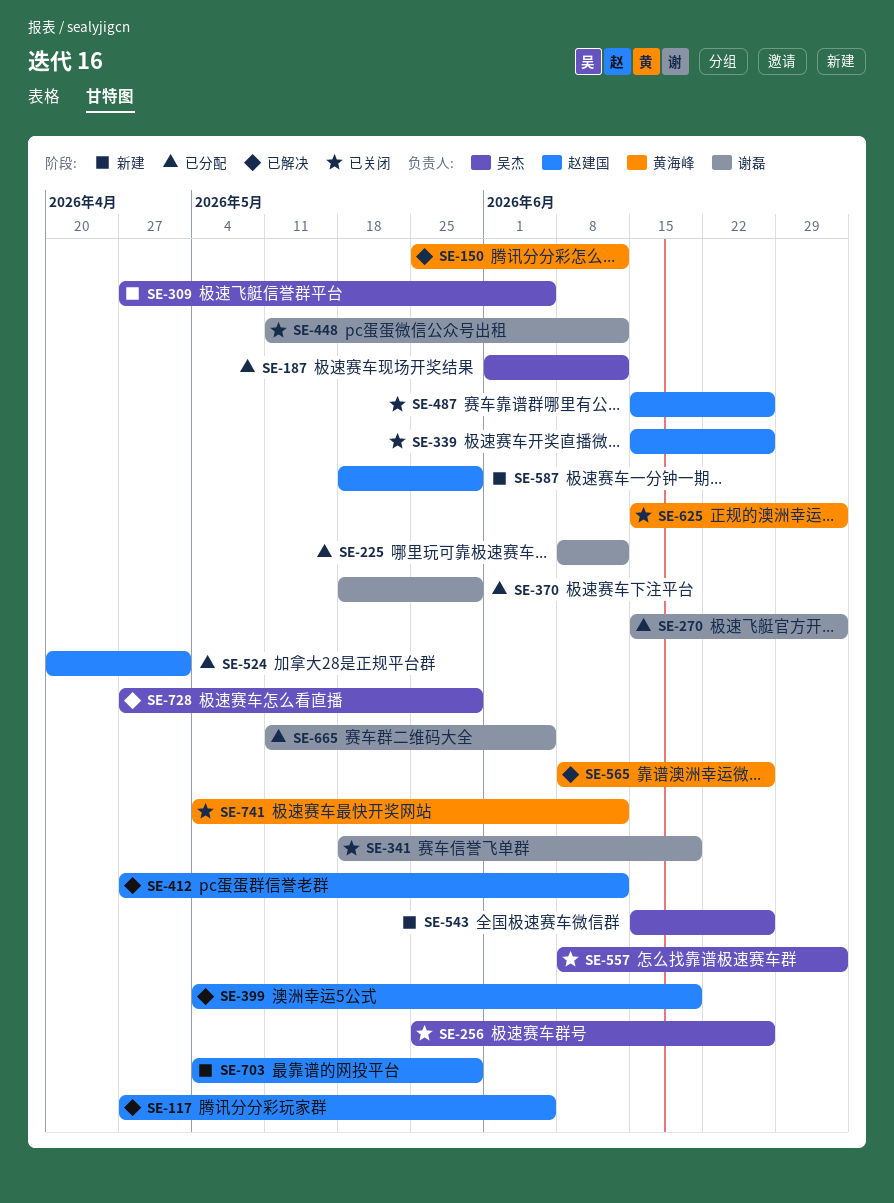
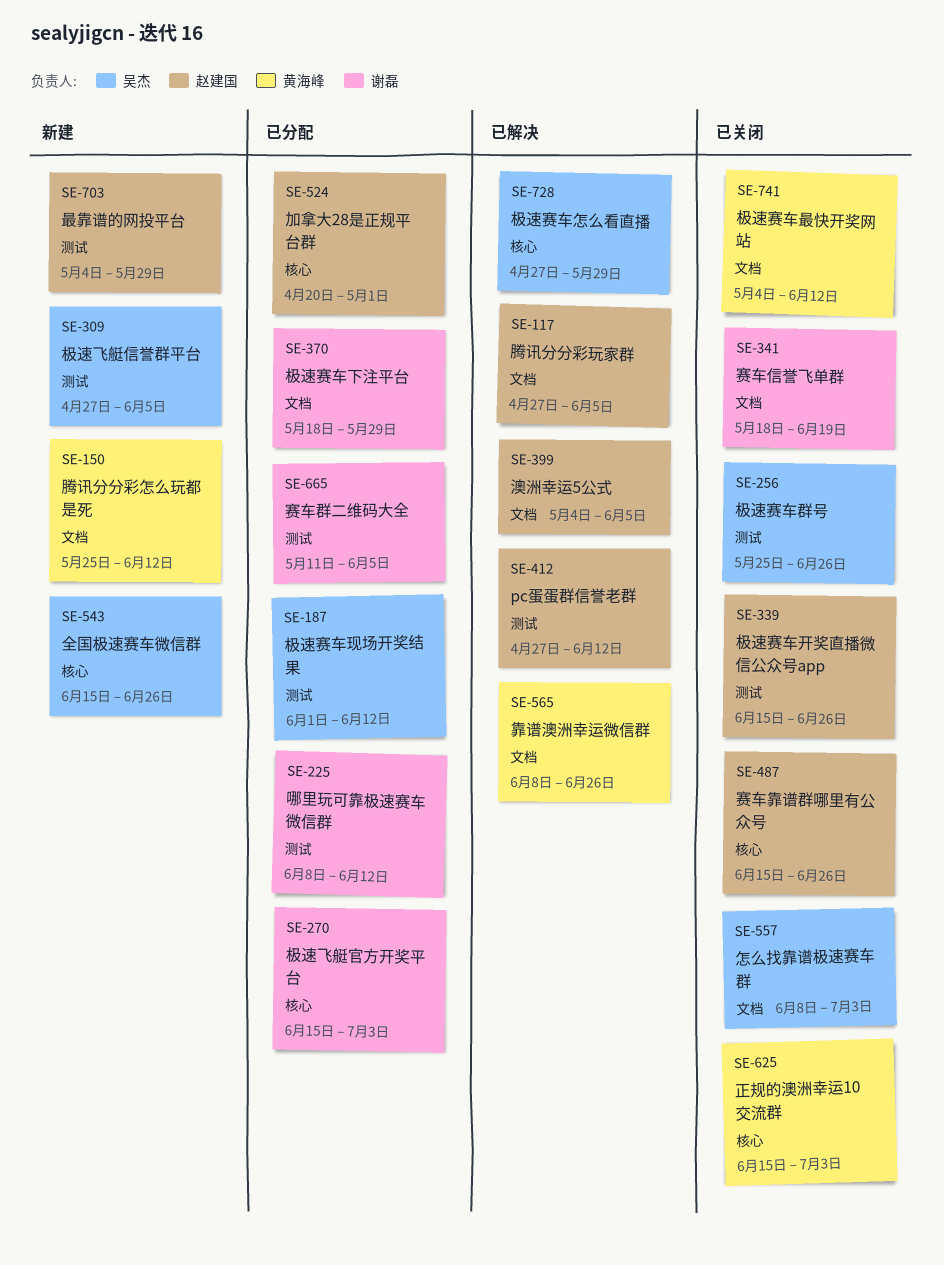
SE-150, status: 已解决 -> 新建
SE-399, due: Jun 19 -> Jun 5
SE-448: present -> none
SE-587: present -> none

